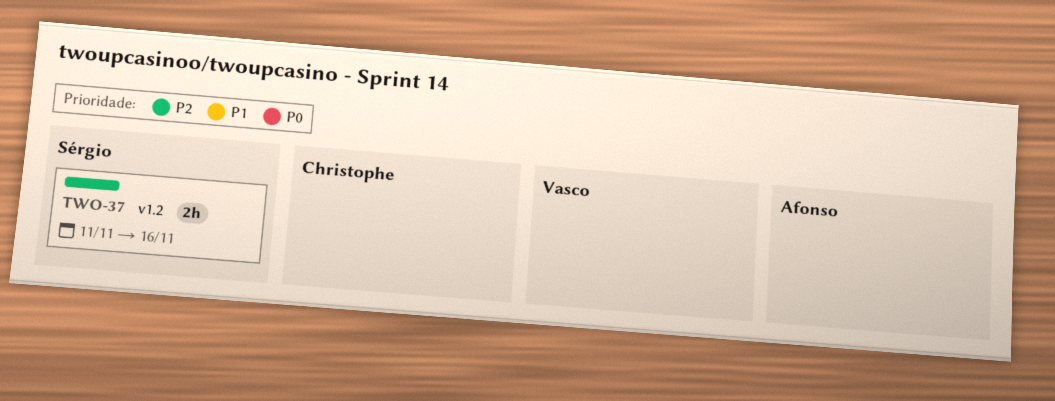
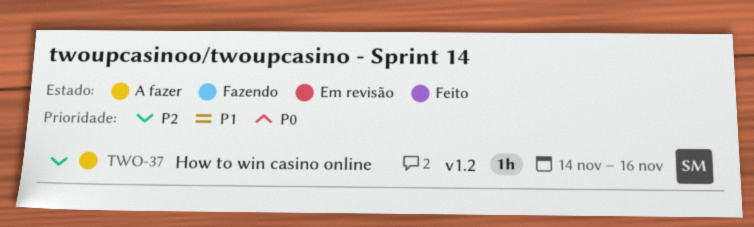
TWO-37, estimate: 2h -> 1h
TWO-37, start: Nov 11 -> Nov 14

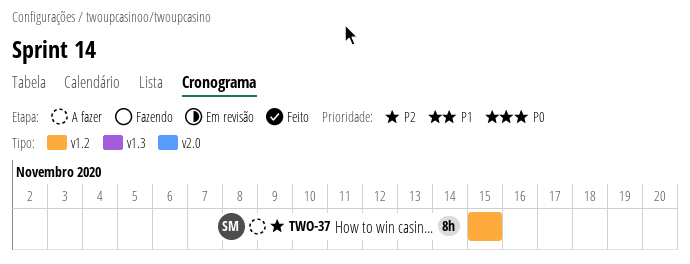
TWO-37, estimate: 1h -> 8h
TWO-37, start: Nov 14 -> Nov 15
TWO-37, due: Nov 16 -> Nov 15

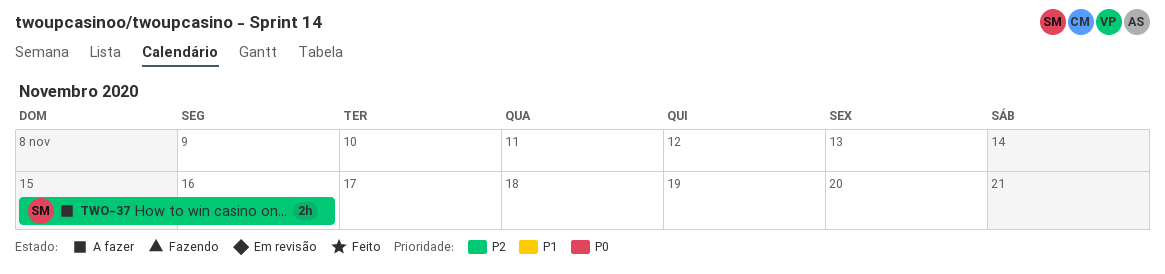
TWO-37, estimate: 8h -> 2h
TWO-37, due: Nov 15 -> Nov 16

